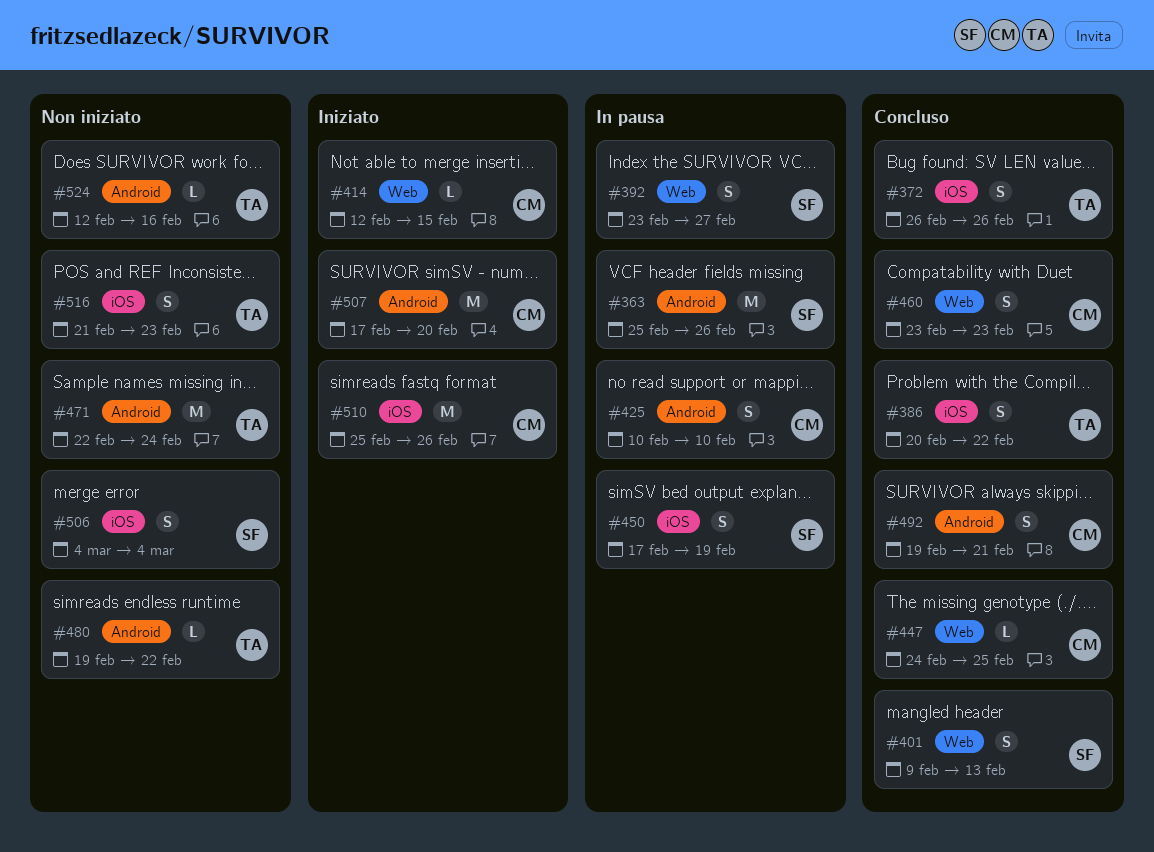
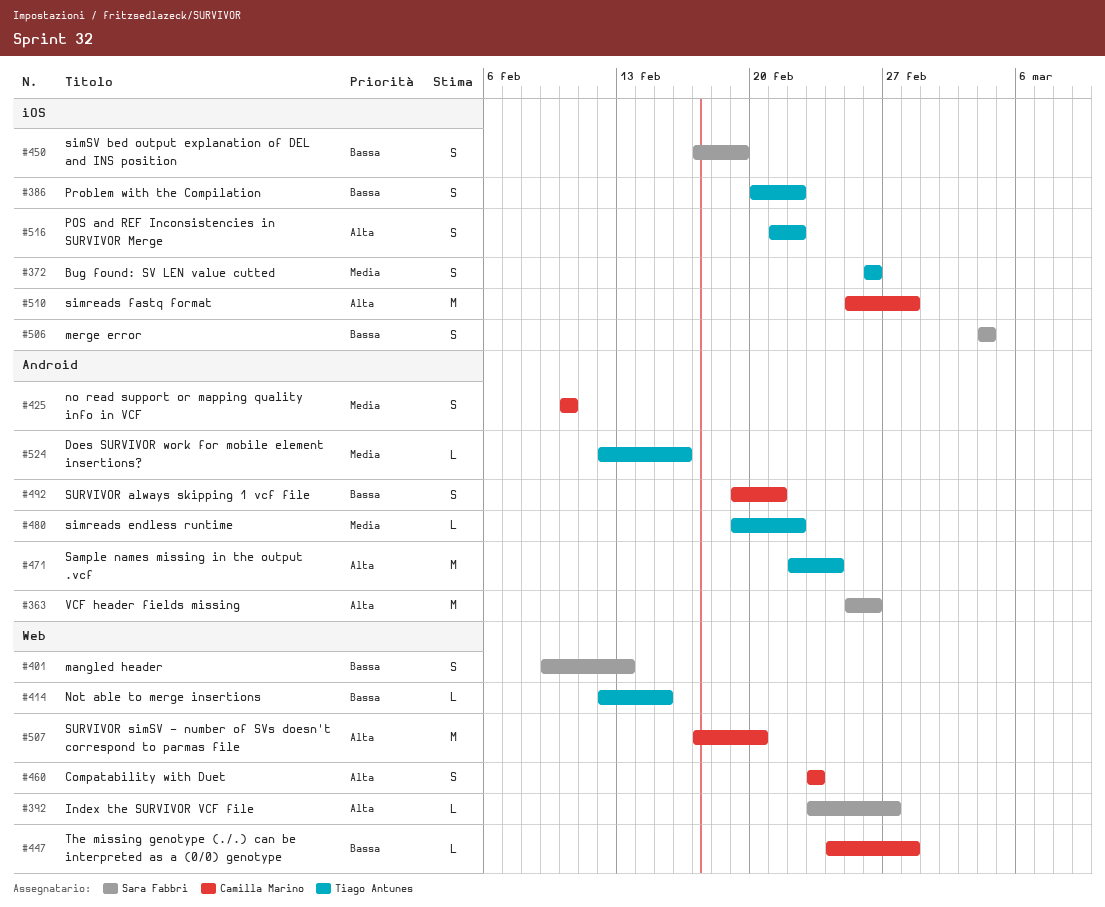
#392, estimate: S -> L
#414, owner: Camilla Marino -> Tiago Antunes
#447, due: Feb 25 -> Feb 28
#507, label: Android -> Web
#510, due: Feb 26 -> Feb 28
#516, due: Feb 23 -> Feb 22

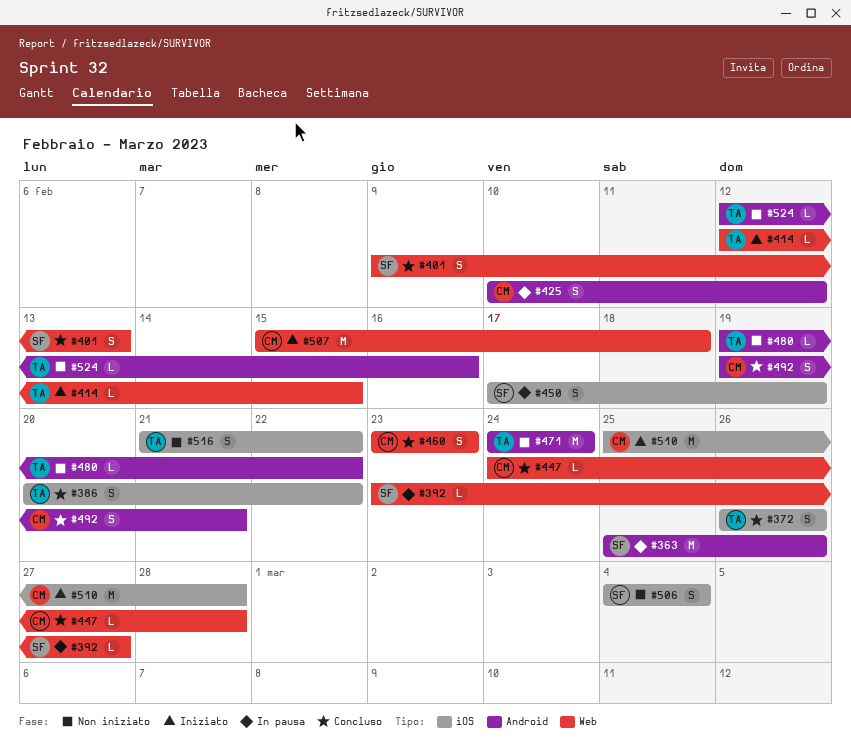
#425, due: Feb 10 -> Feb 12
#471, start: Feb 22 -> Feb 24
#507, start: Feb 17 -> Feb 15
#507, due: Feb 20 -> Feb 18

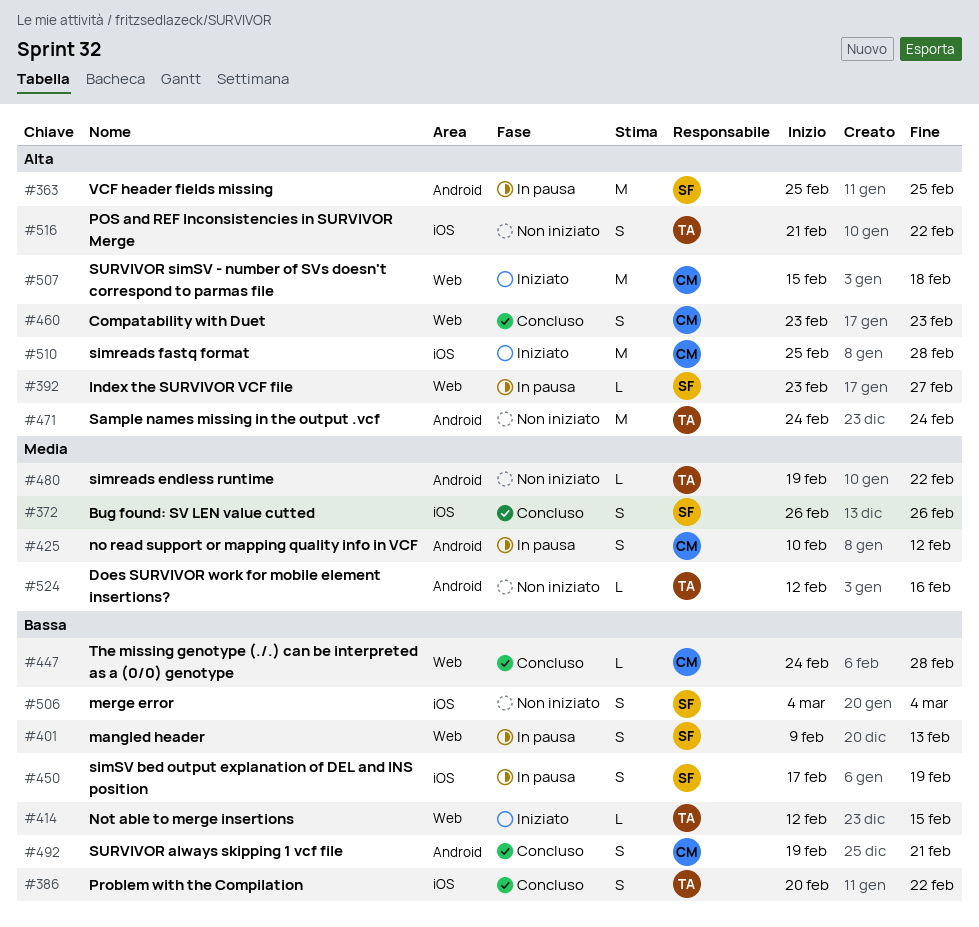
#363, due: Feb 26 -> Feb 25
#372, owner: TA -> SF
#401, status: Concluso -> In pausa

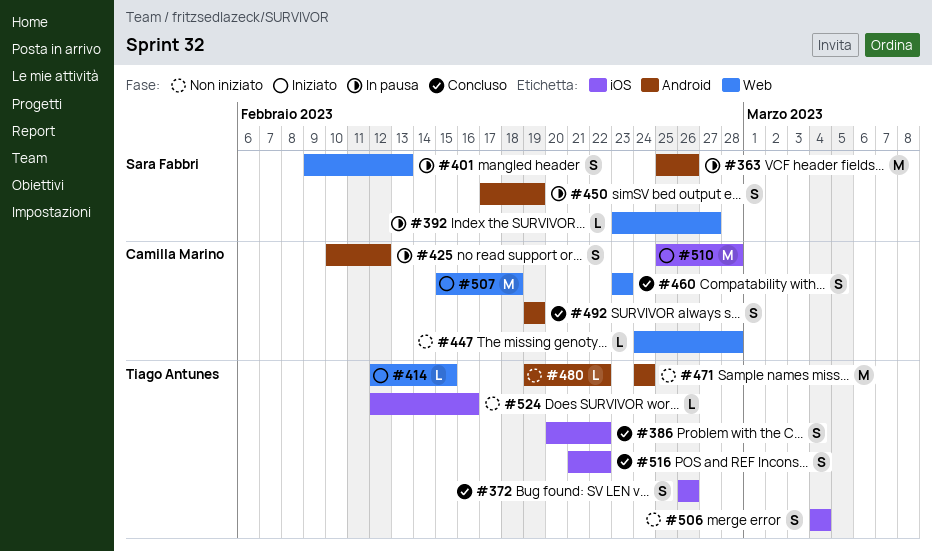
#363, due: Feb 25 -> Feb 26
#372, owner: Sara Fabbri -> Tiago Antunes
#447, status: Concluso -> Non iniziato
#450, label: iOS -> Android
#492, due: Feb 21 -> Feb 19
#506, owner: Sara Fabbri -> Tiago Antunes
#516, status: Non iniziato -> Concluso
#524, label: Android -> iOS

